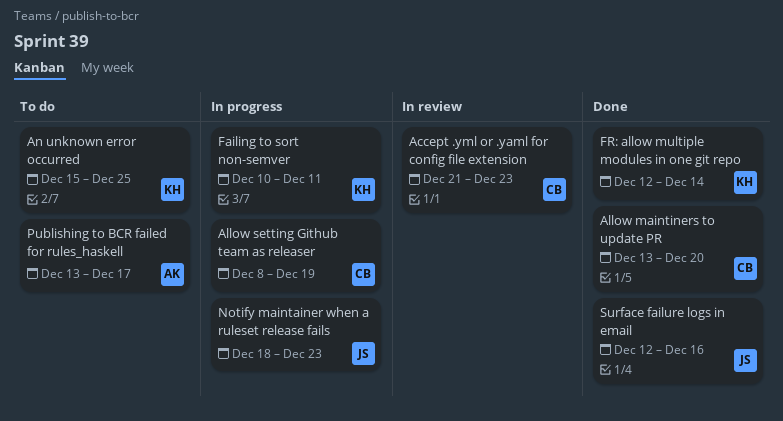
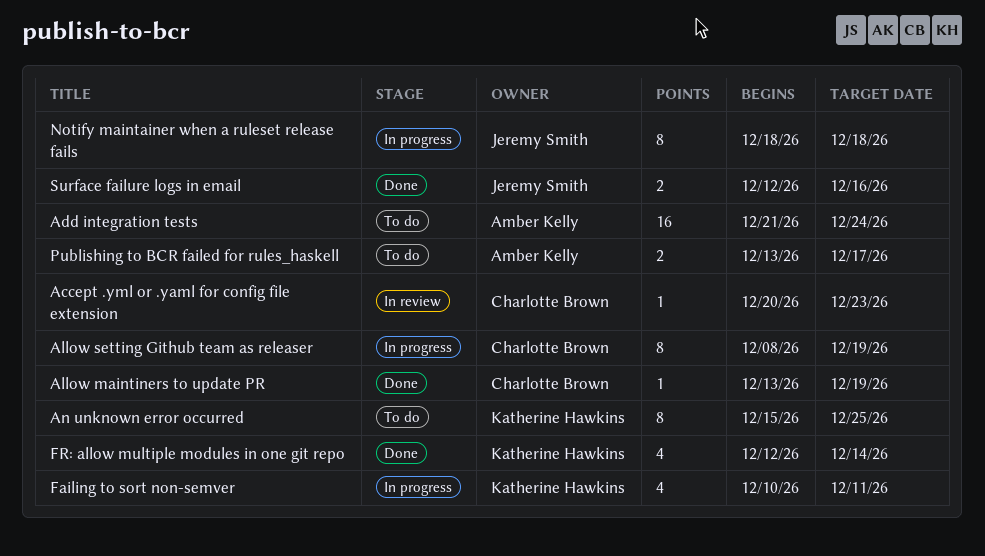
Accept .yml or .yaml for config file extension, start: Dec 21 -> Dec 20
Add integration tests: none -> present
Allow maintiners to update PR, due: Dec 20 -> Dec 19
Notify maintainer when a ruleset release fails, due: Dec 23 -> Dec 18

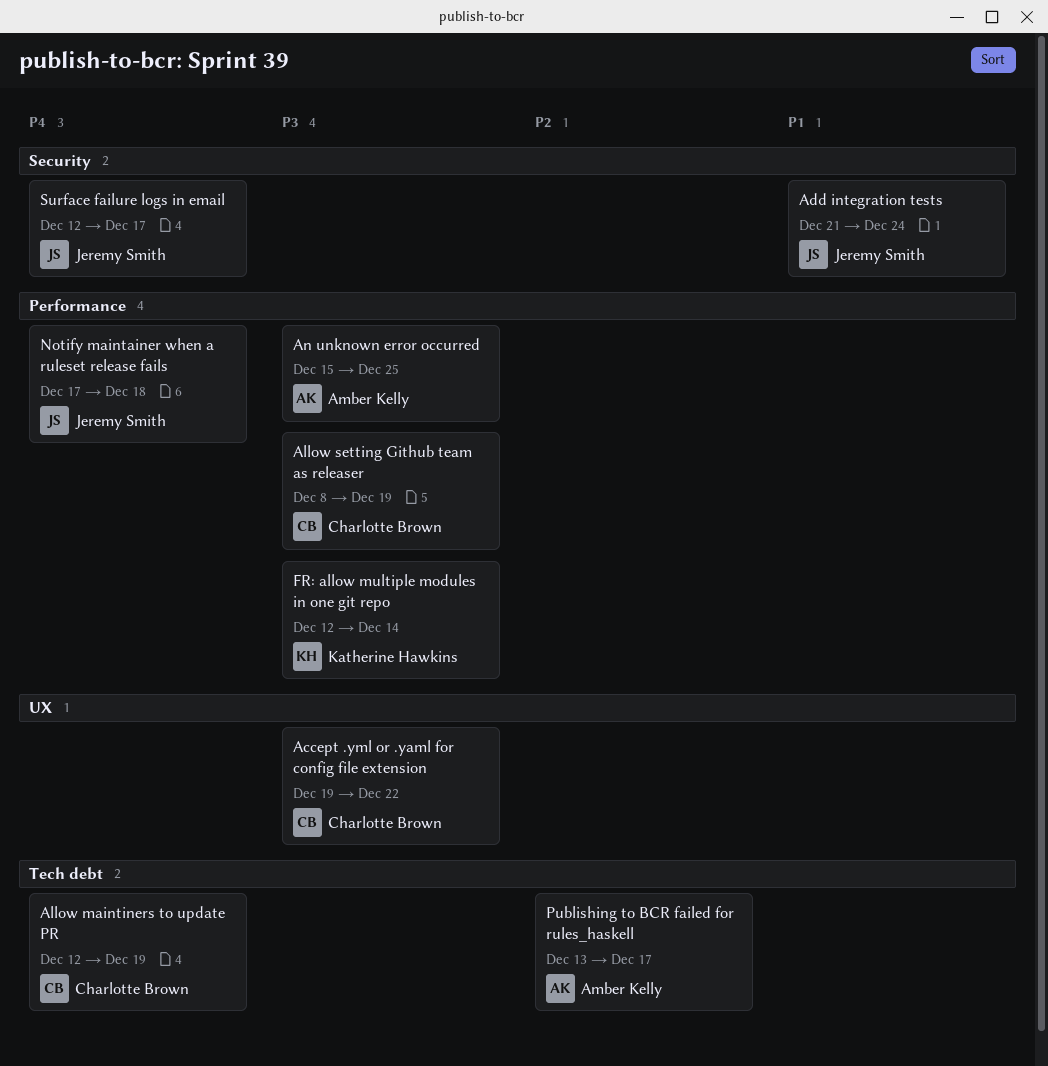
Accept .yml or .yaml for config file extension, start: Dec 20 -> Dec 19
Accept .yml or .yaml for config file extension, due: Dec 23 -> Dec 22
Add integration tests, owner: Amber Kelly -> Jeremy Smith
Allow maintiners to update PR, start: Dec 13 -> Dec 12
An unknown error occurred, owner: Katherine Hawkins -> Amber Kelly
Failing to sort non-semver: present -> none
Notify maintainer when a ruleset release fails, start: Dec 18 -> Dec 17
Surface failure logs in email, due: Dec 16 -> Dec 17

